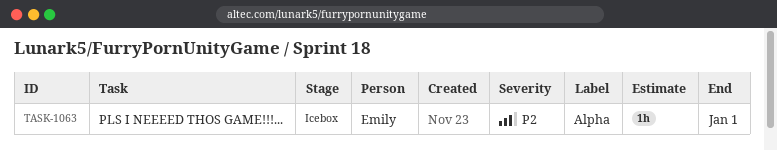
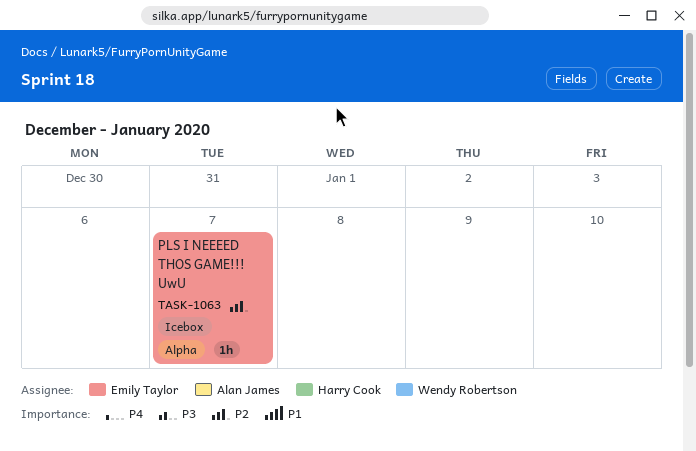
TASK-1063, due: Jan 1 -> Jan 7

